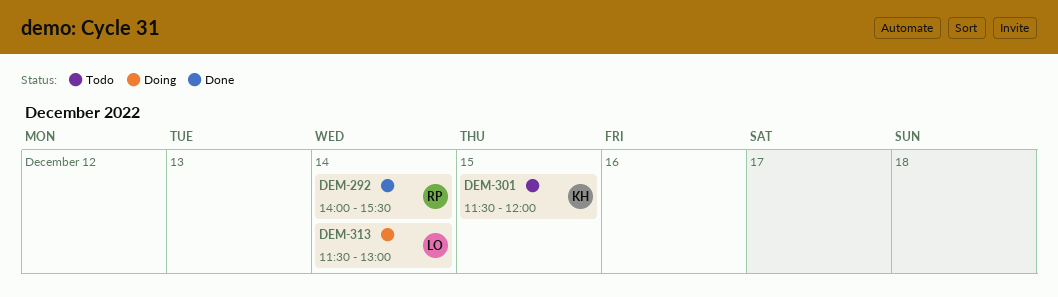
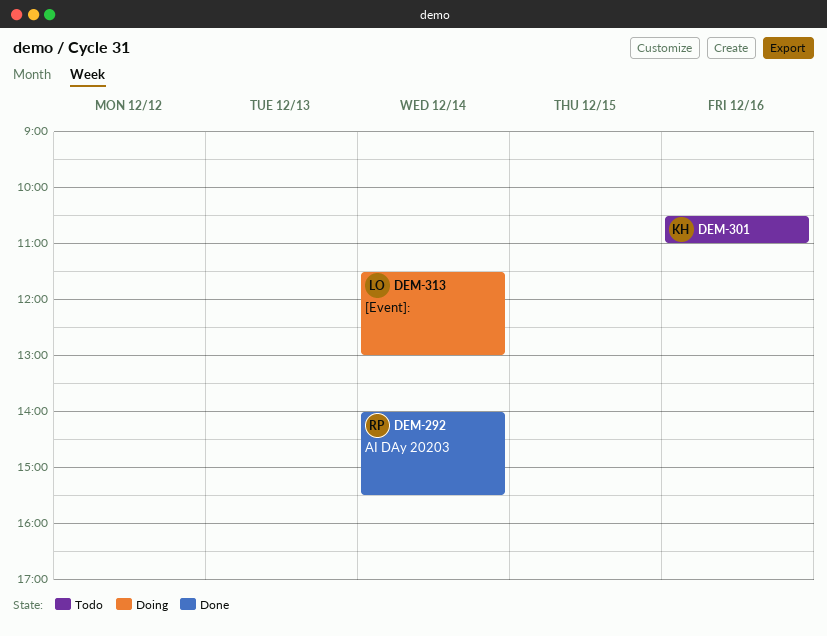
DEM-301, day: Dec 15 -> Dec 16
DEM-301, begins: 11:30 -> 10:30
DEM-301, ends: 12:00 -> 11:00

